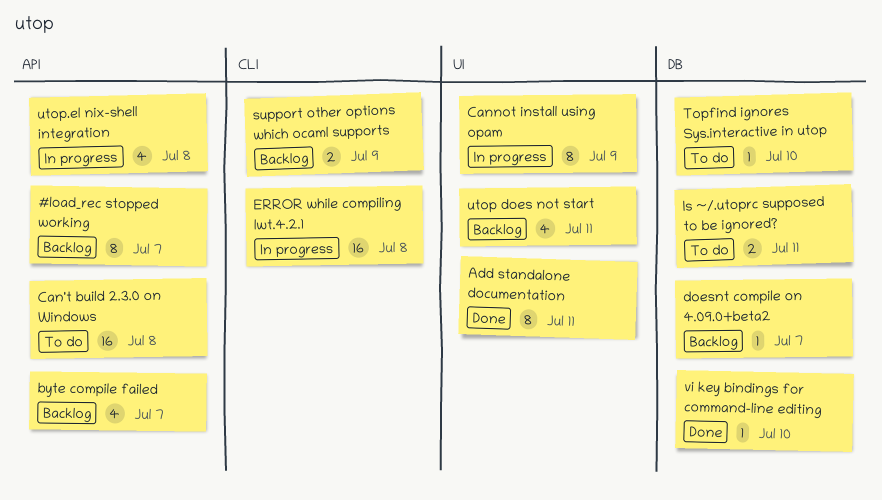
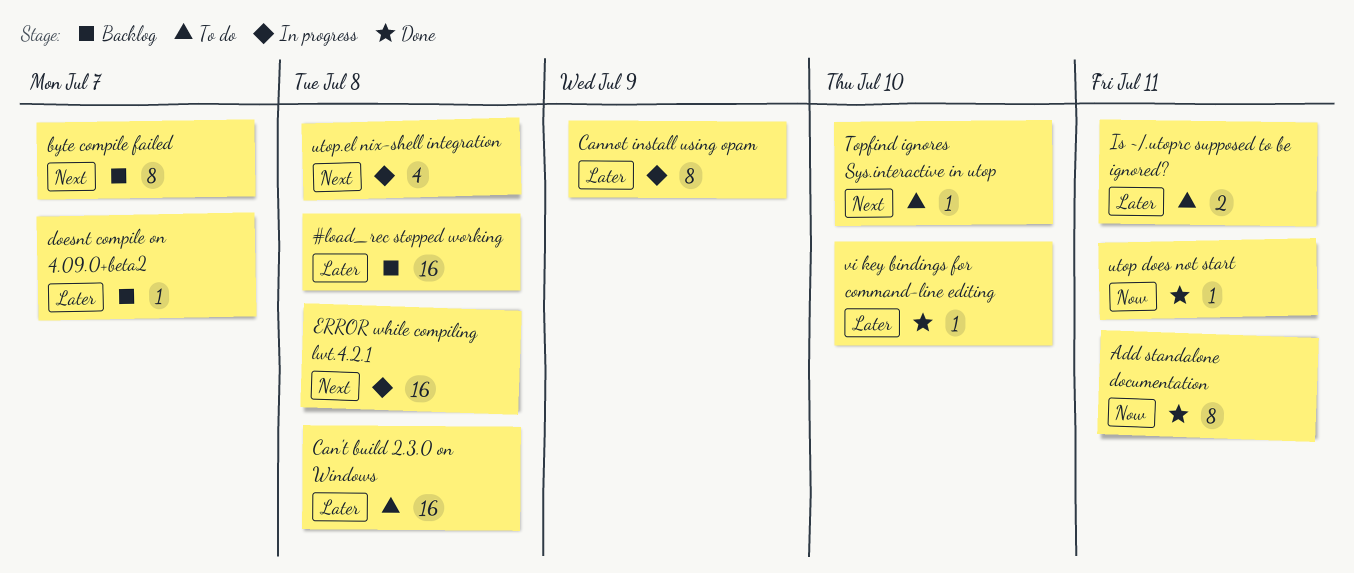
#load_rec stopped working, estimate: 8 -> 16
#load_rec stopped working, due: Jul 7 -> Jul 8
byte compile failed, estimate: 4 -> 8
support other options which ocaml supports: present -> none
utop does not start, status: Backlog -> Done
utop does not start, estimate: 4 -> 1

